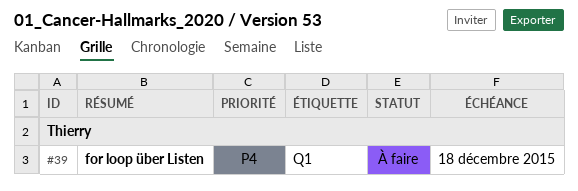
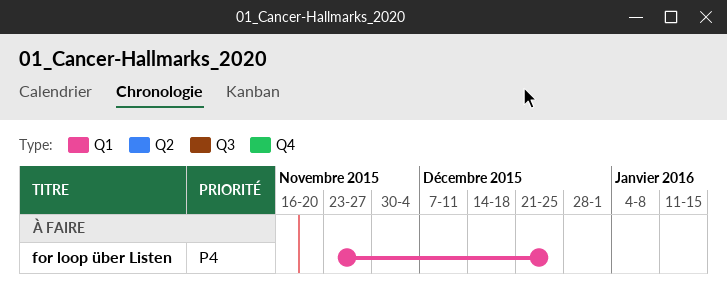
for loop über Listen, due: Dec 18 -> Dec 25

